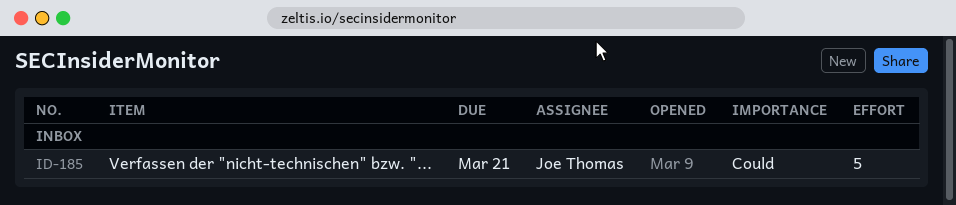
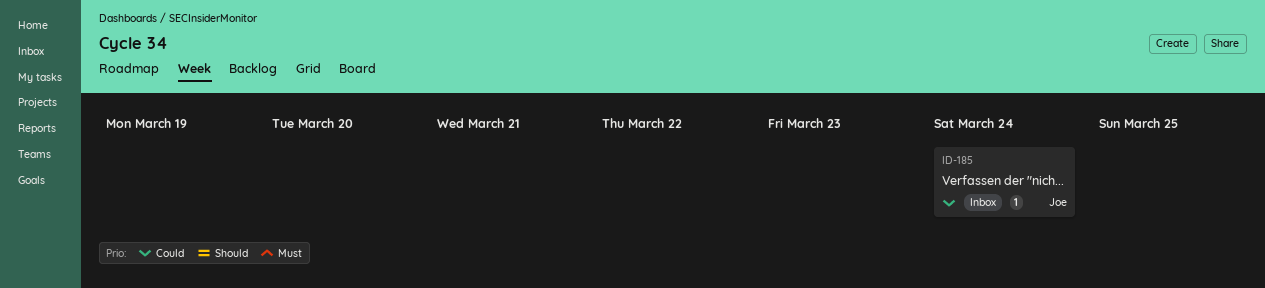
ID-185, estimate: 5 -> 1
ID-185, due: Mar 21 -> Mar 24

